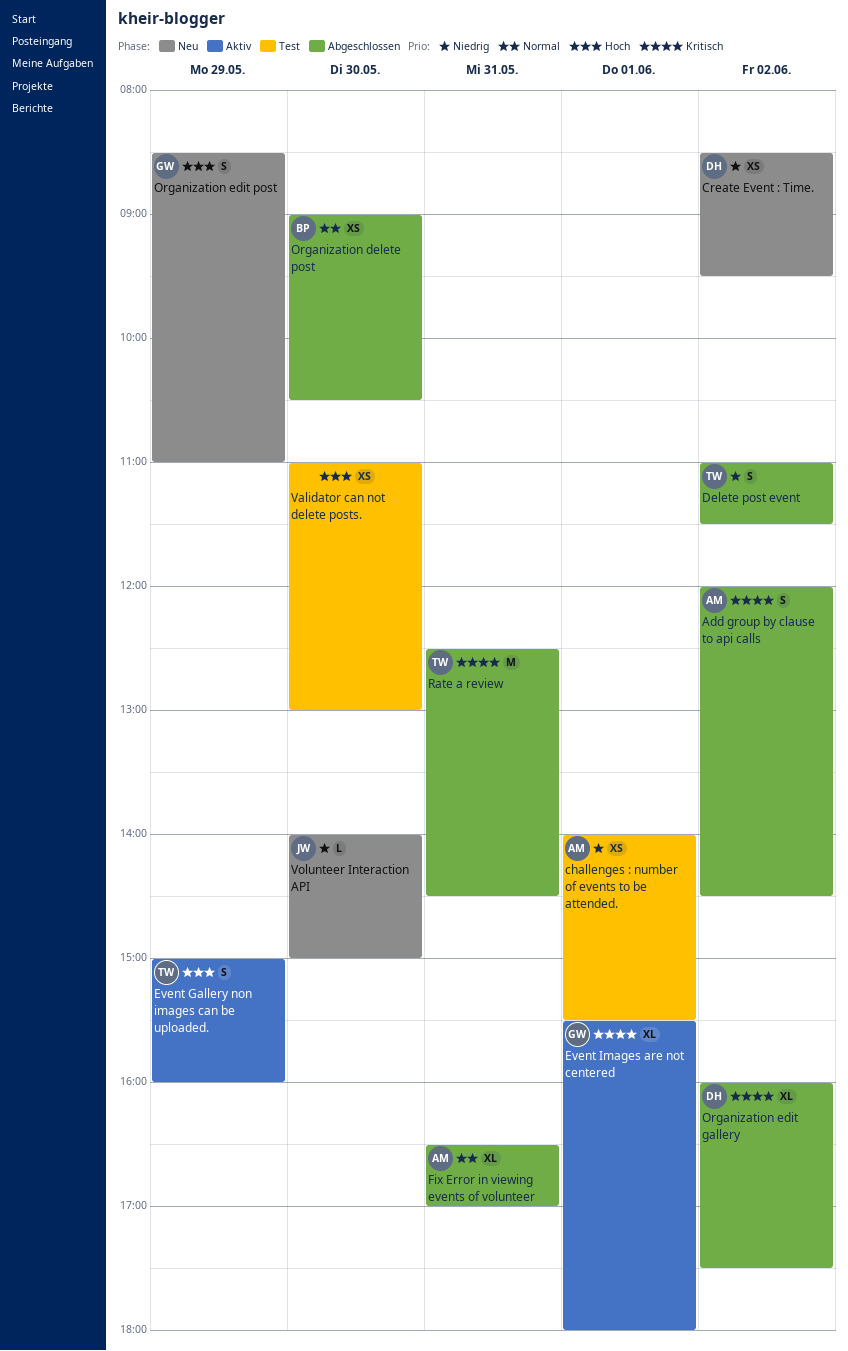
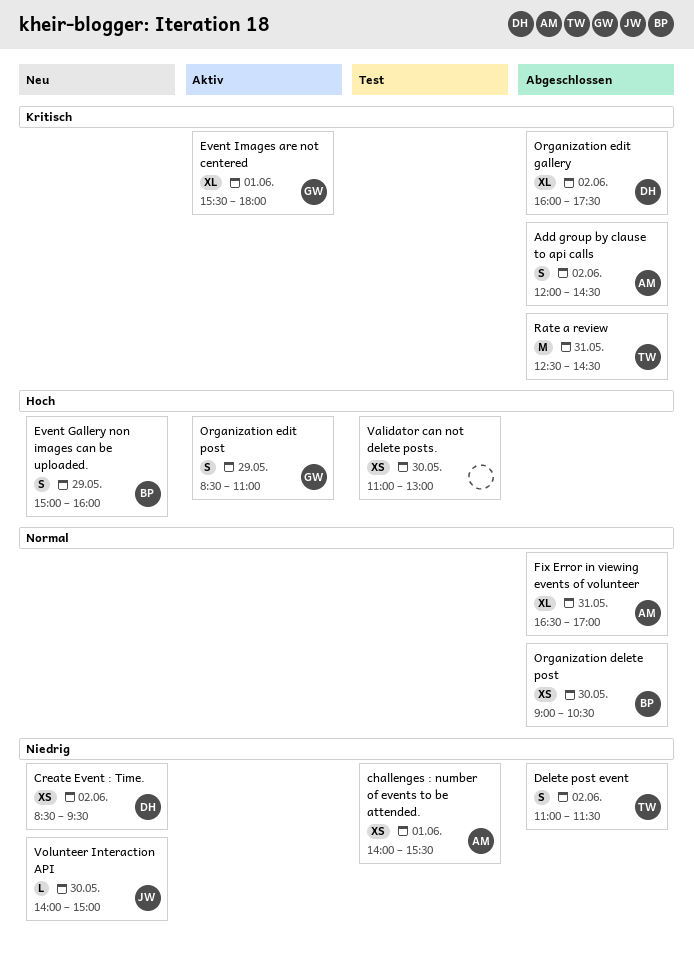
Event Gallery non images can be uploaded., status: Aktiv -> Neu
Event Gallery non images can be uploaded., owner: TW -> BP
Organization edit post, status: Neu -> Aktiv

